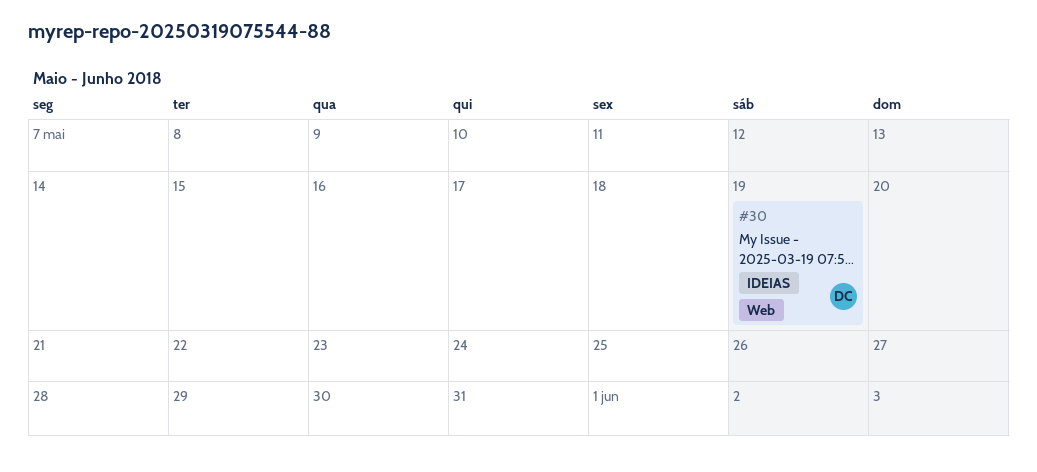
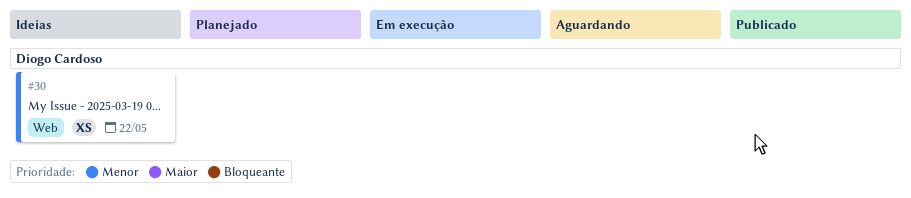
#30, due: May 19 -> May 22

